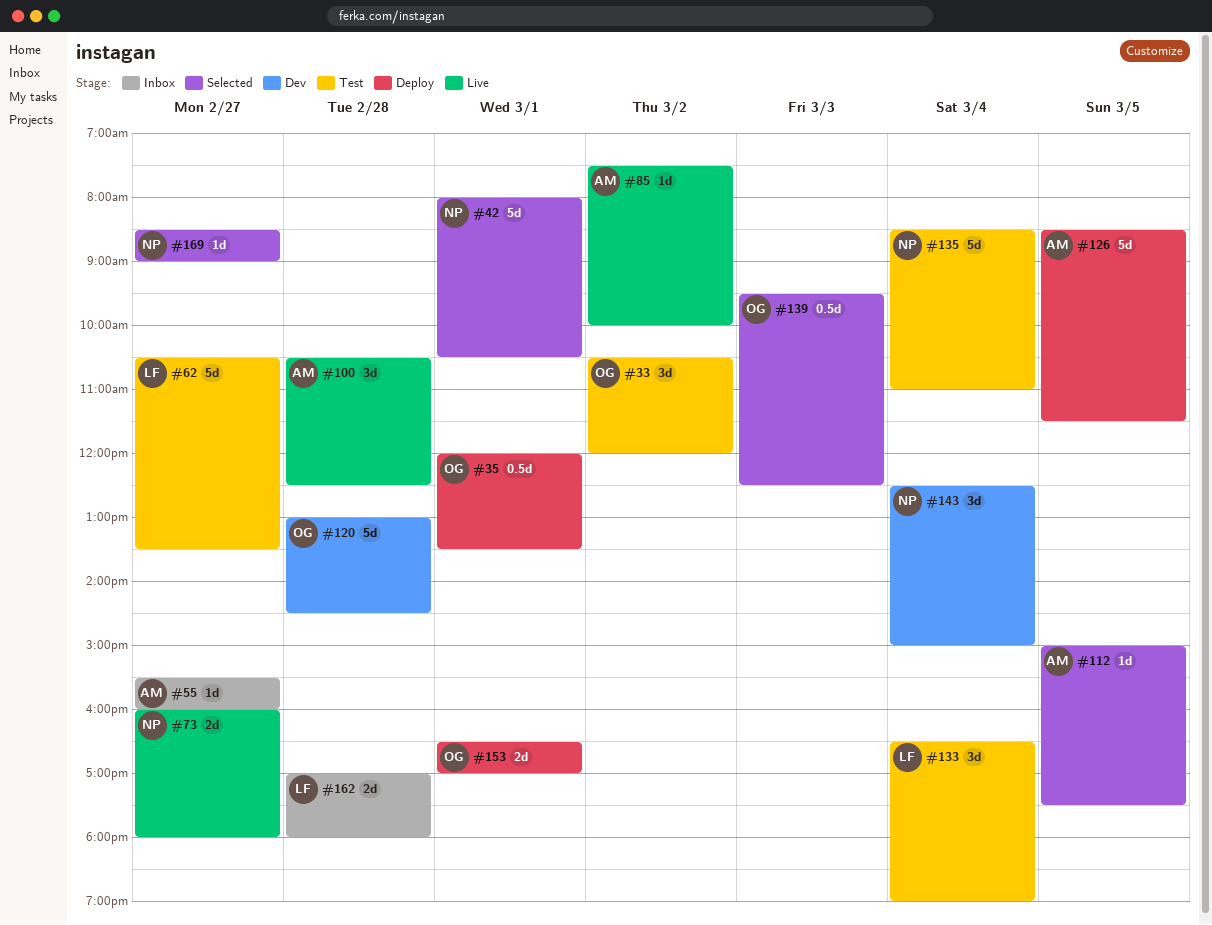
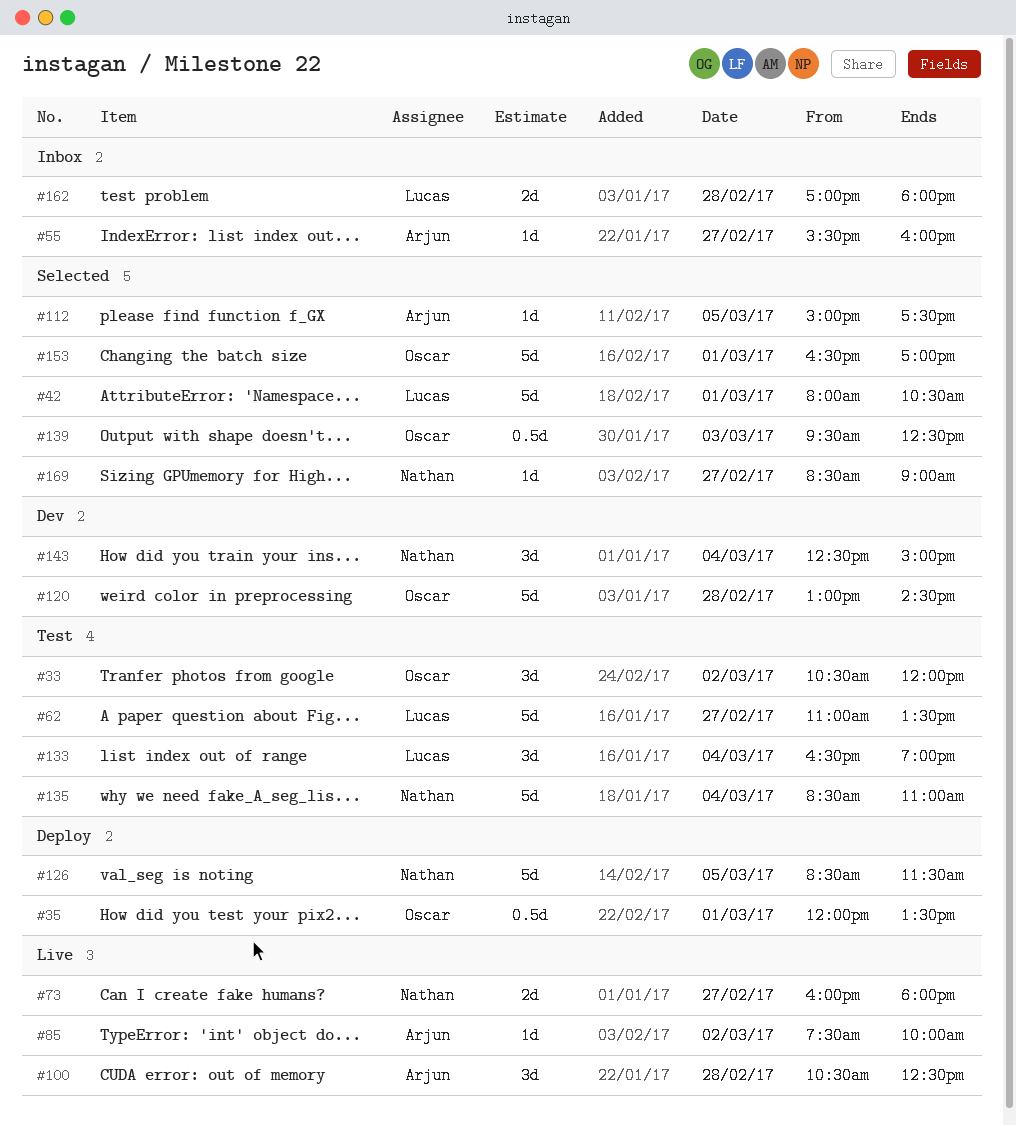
#42, owner: Nathan -> Lucas
#62, begins: 10:30 -> 11:00
#126, owner: Arjun -> Nathan
#153, status: Deploy -> Selected
#153, estimate: 2d -> 5d

